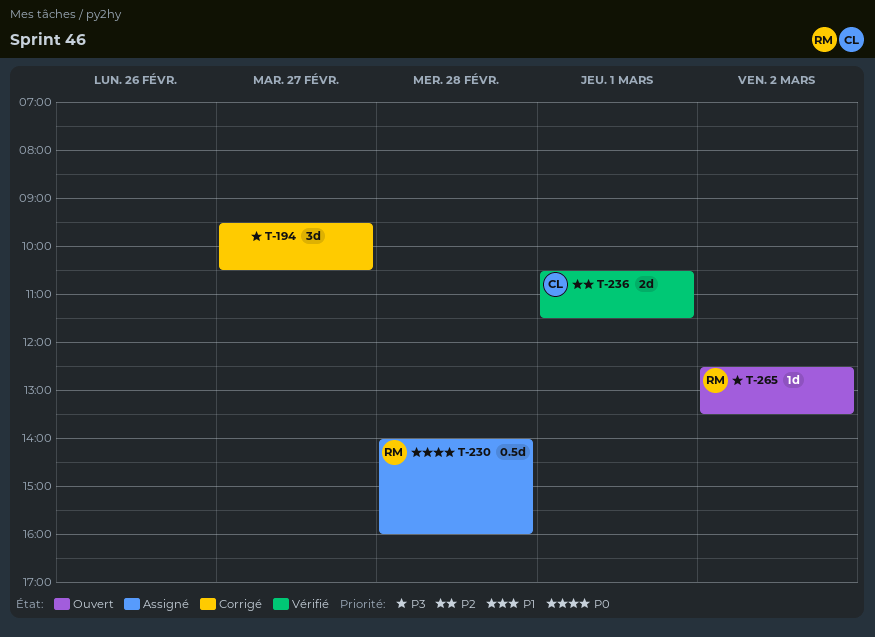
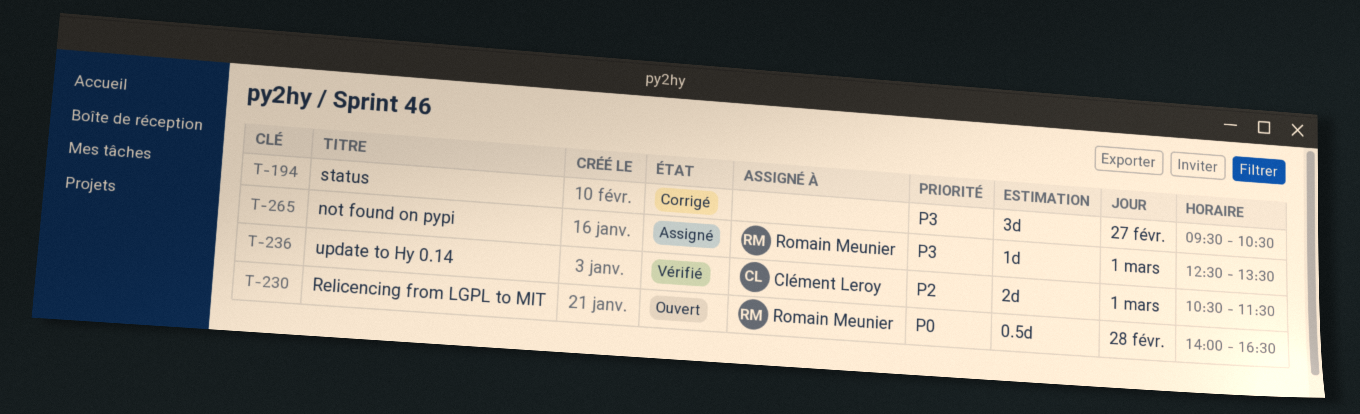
T-230, status: Assigné -> Ouvert
T-230, ends: 16:00 -> 16:30
T-265, status: Ouvert -> Assigné
T-265, day: Mar 2 -> Mar 1

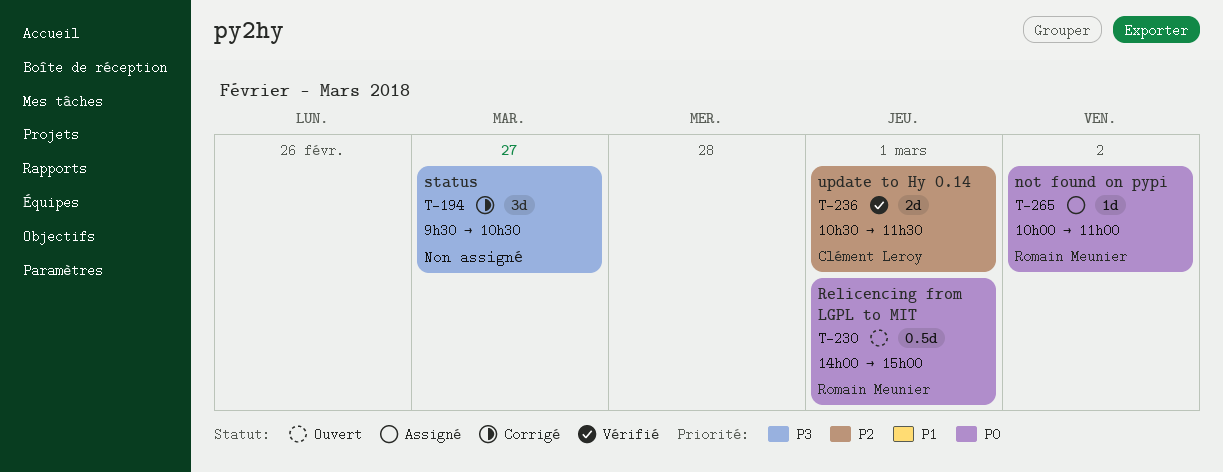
T-230, day: Feb 28 -> Mar 1
T-230, ends: 16:30 -> 15:00
T-265, priority: P3 -> P0
T-265, day: Mar 1 -> Mar 2
T-265, begins: 12:30 -> 10:00
T-265, ends: 13:30 -> 11:00

